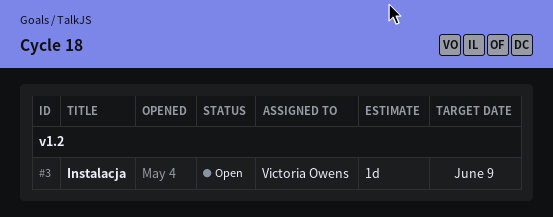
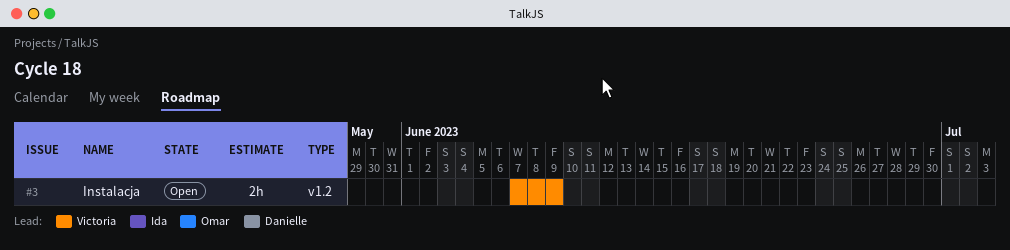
#3, estimate: 1d -> 2h

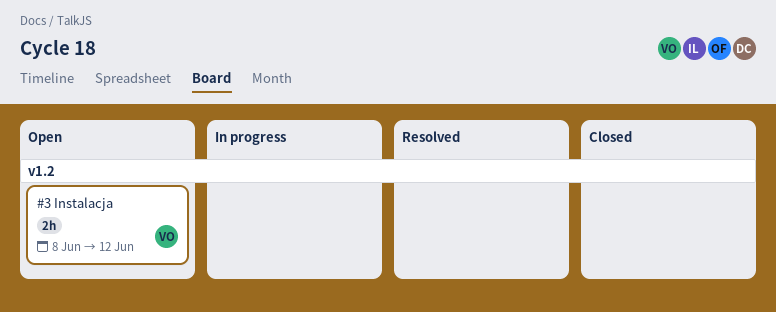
#3, start: Jun 7 -> Jun 8
#3, due: Jun 9 -> Jun 12

